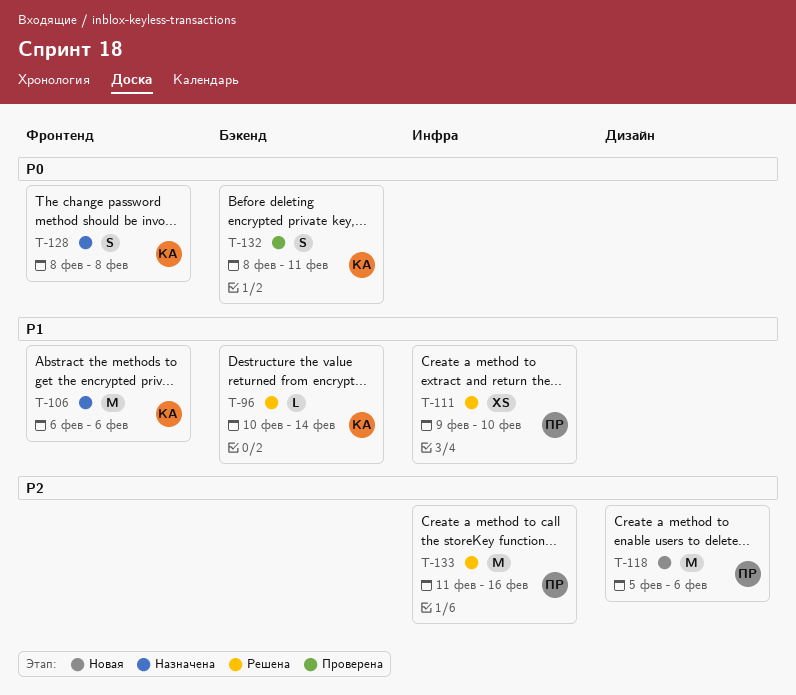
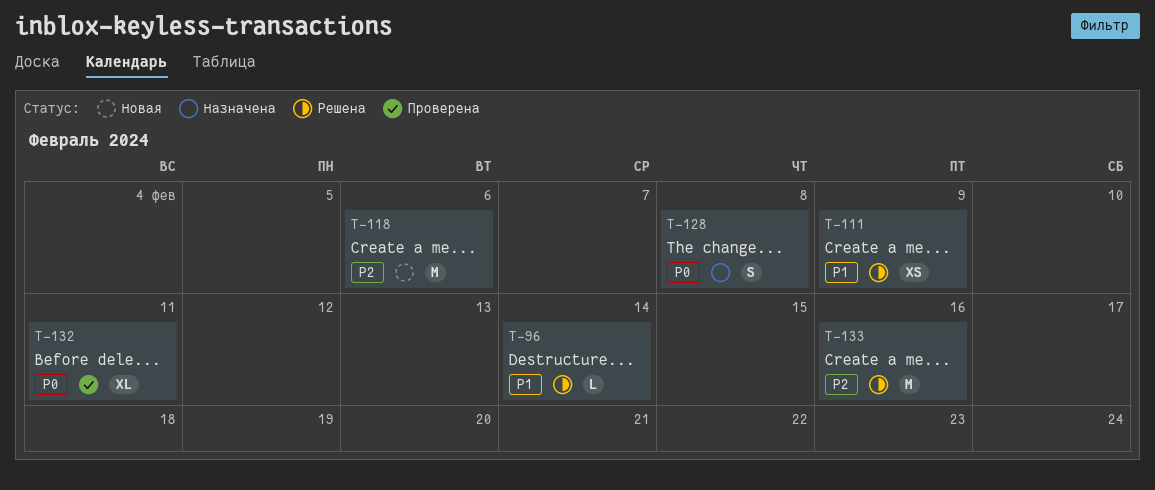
T-106: present -> none
T-111, due: Feb 10 -> Feb 9
T-132, estimate: S -> XL

